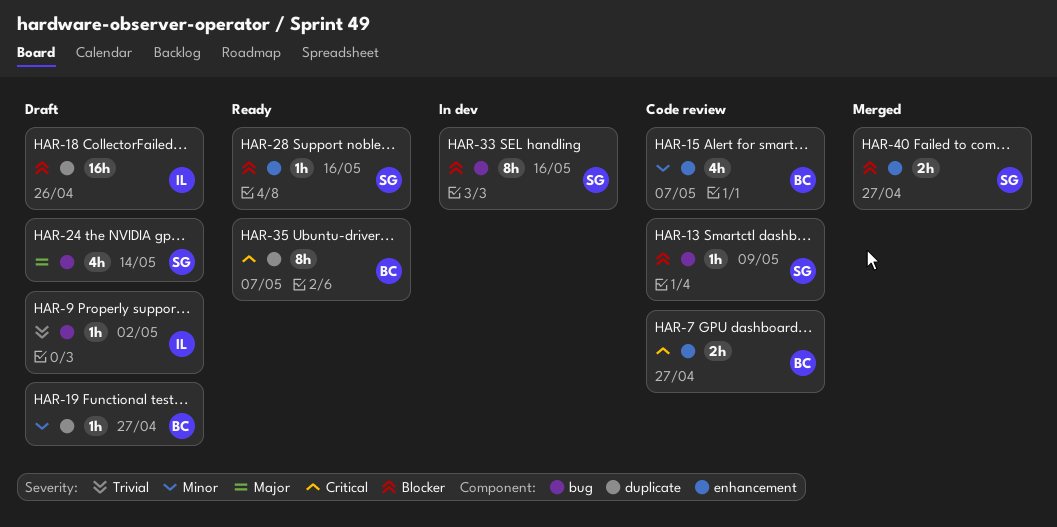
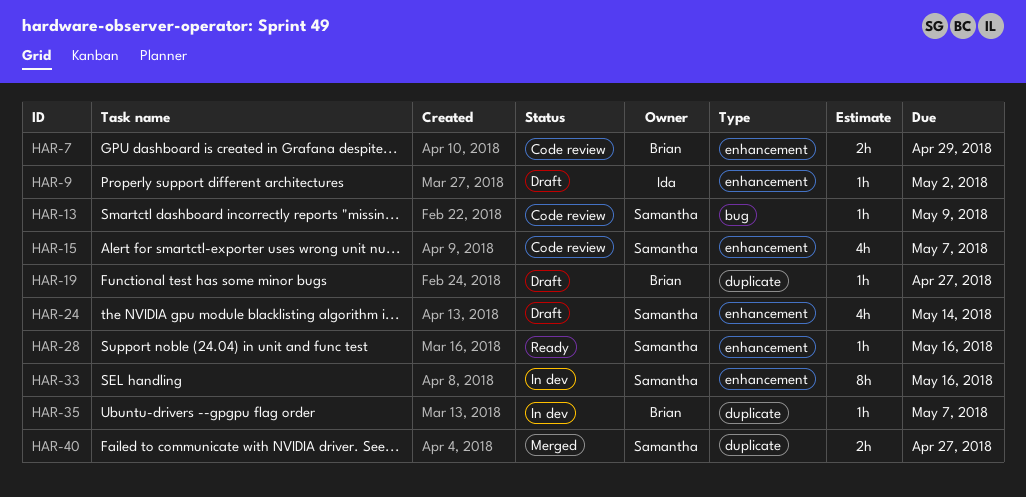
HAR-7, due: Apr 27 -> Apr 29
HAR-9, label: bug -> enhancement
HAR-15, owner: Brian -> Samantha
HAR-18: present -> none
HAR-24, label: bug -> enhancement
HAR-33, label: bug -> enhancement
HAR-35, status: Ready -> In dev
HAR-35, estimate: 8h -> 1h
HAR-40, label: enhancement -> duplicate

